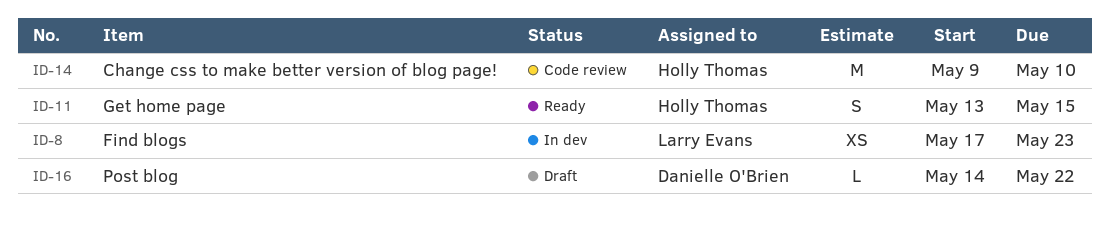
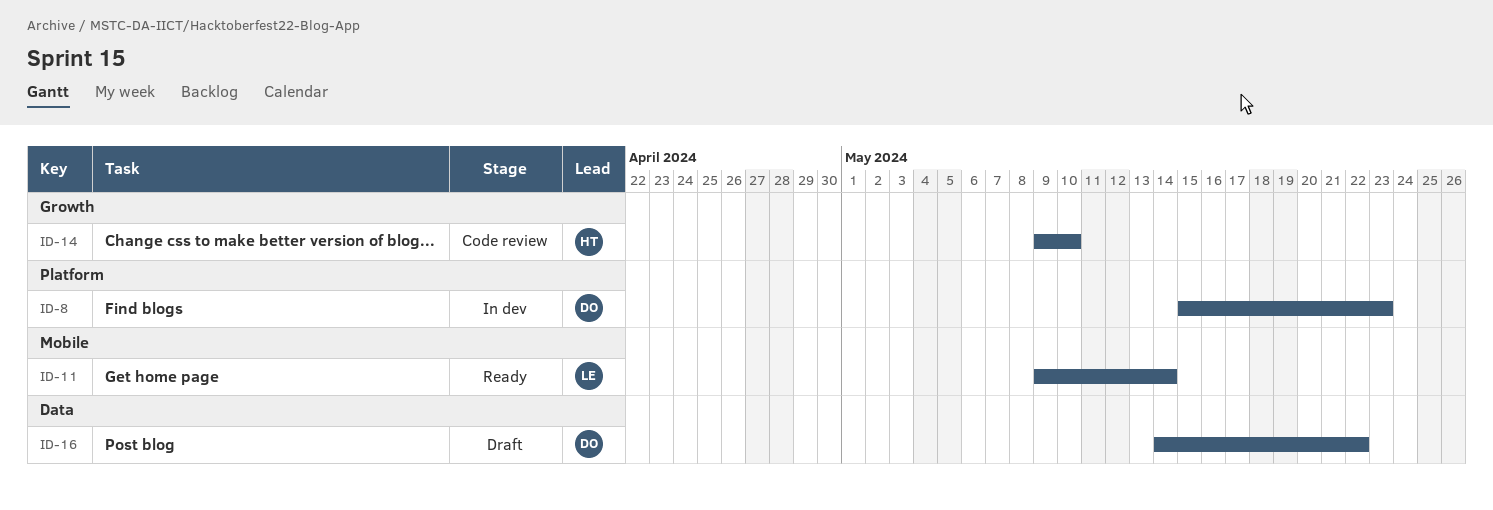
ID-8, owner: Larry Evans -> Danielle O'Brien
ID-8, start: May 17 -> May 15
ID-11, owner: Holly Thomas -> Larry Evans
ID-11, start: May 13 -> May 9
ID-11, due: May 15 -> May 14

